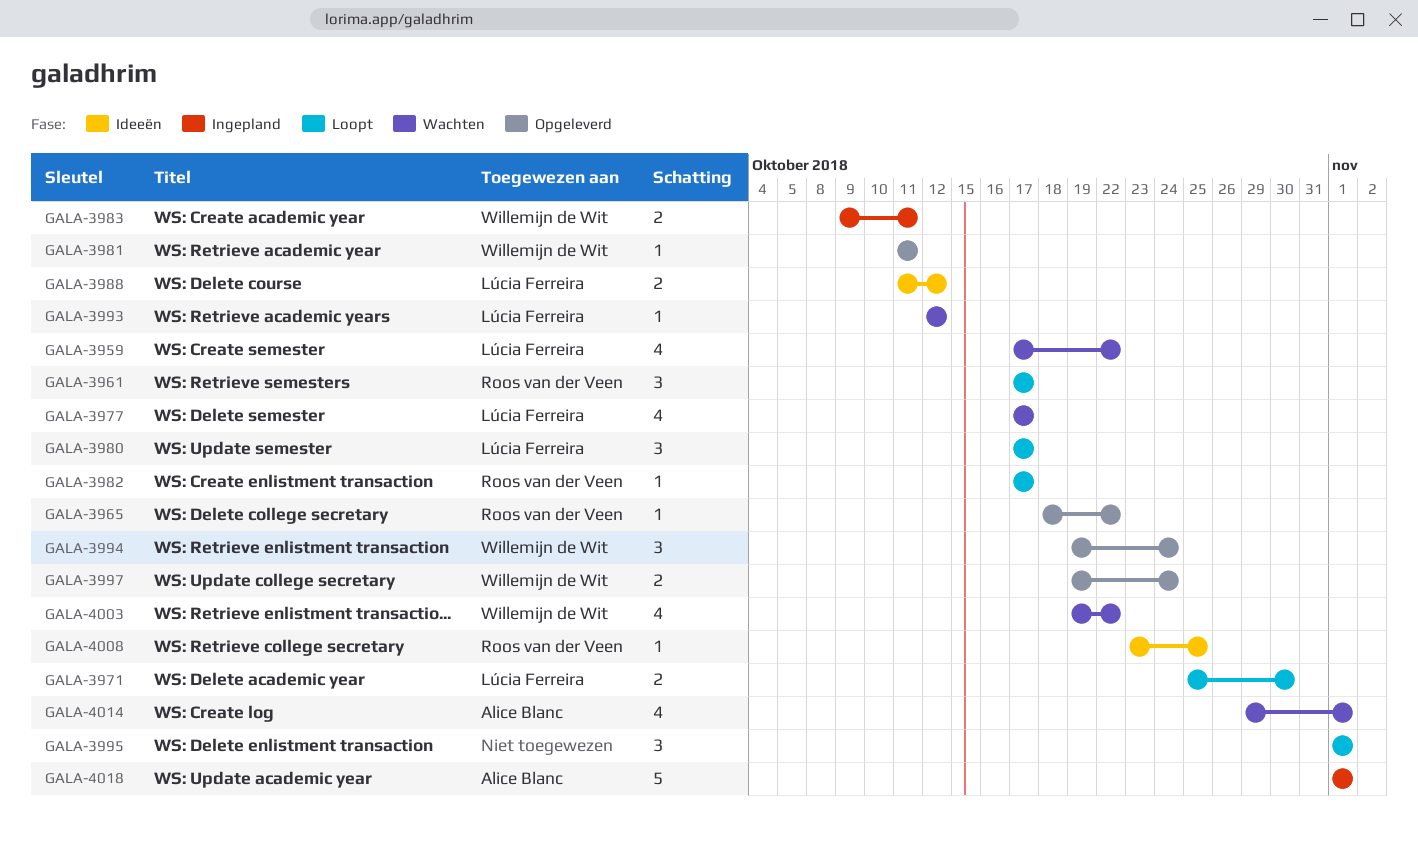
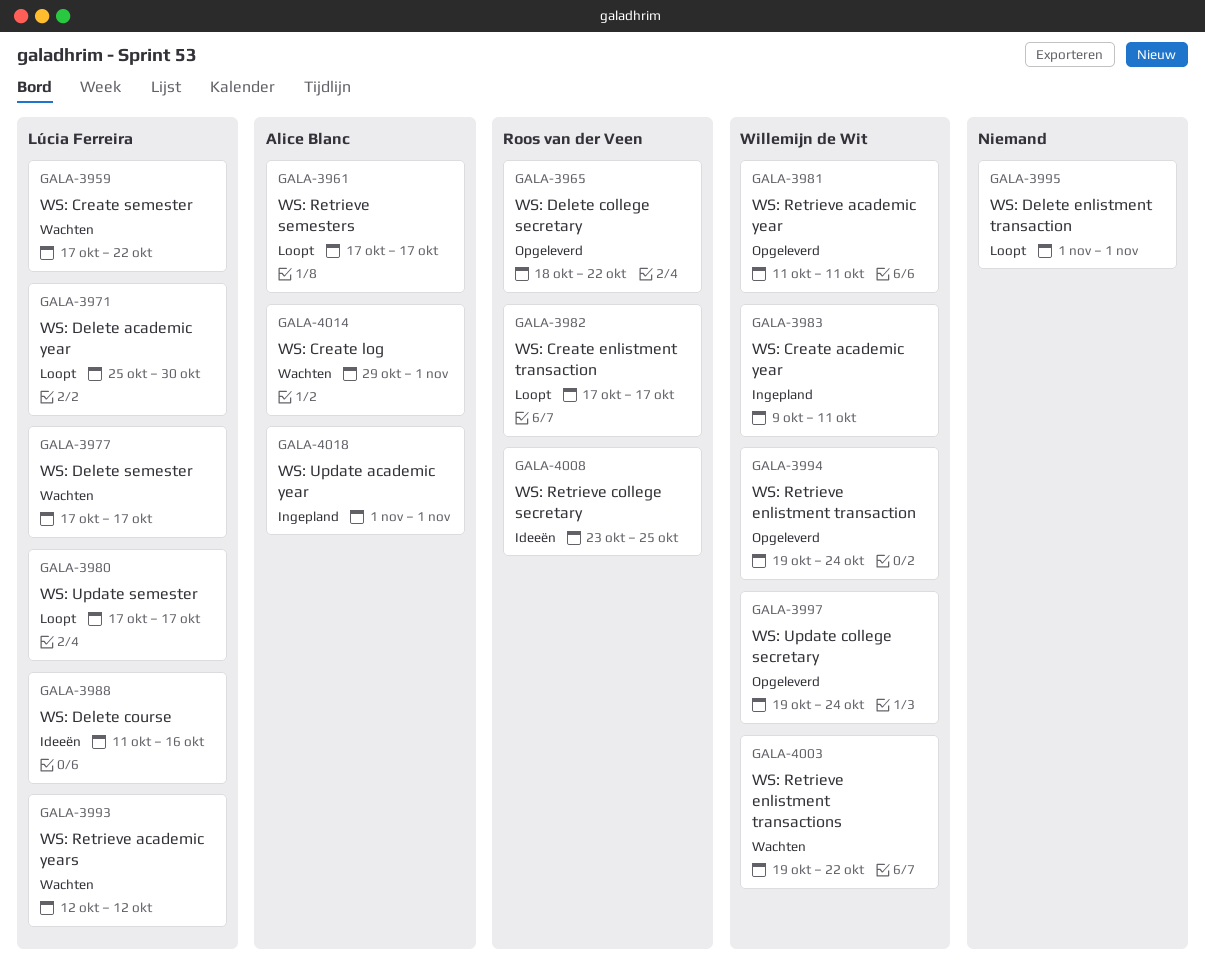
GALA-3961, owner: Roos van der Veen -> Alice Blanc
GALA-3988, due: Oct 12 -> Oct 16

